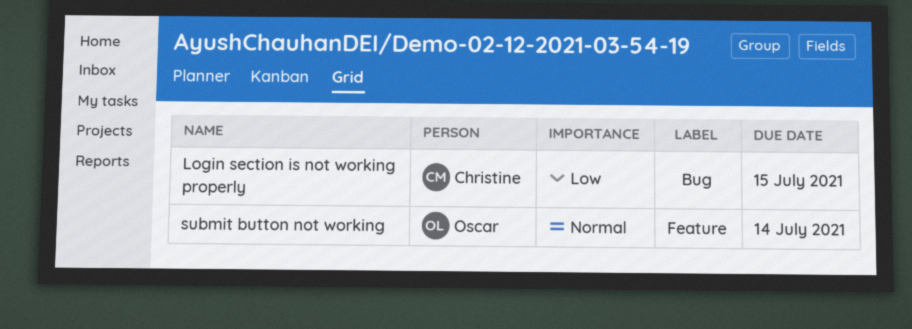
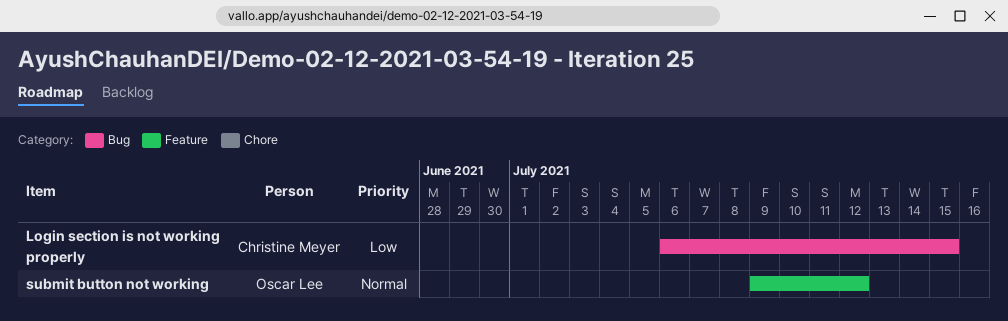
submit button not working, due: Jul 14 -> Jul 12

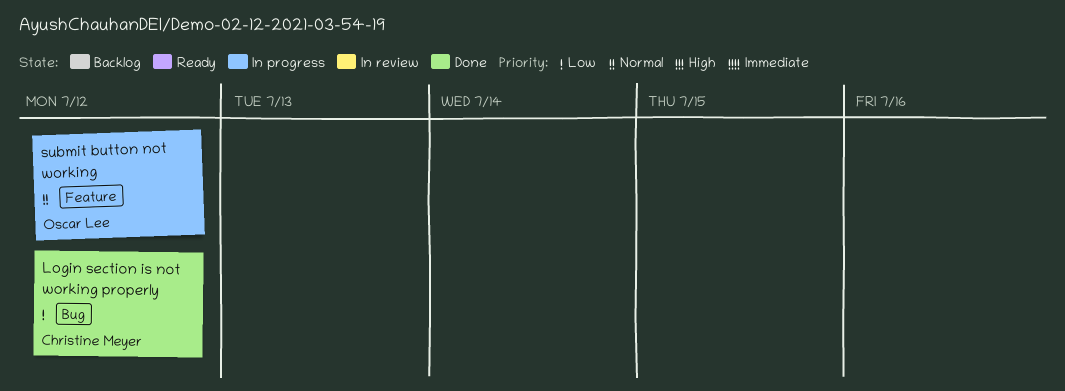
Login section is not working properly, due: Jul 15 -> Jul 12

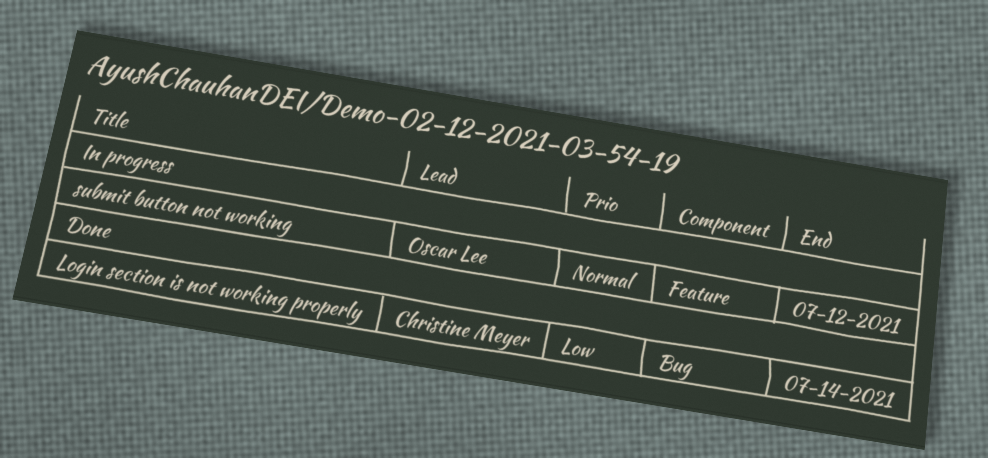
Login section is not working properly, due: Jul 12 -> Jul 14

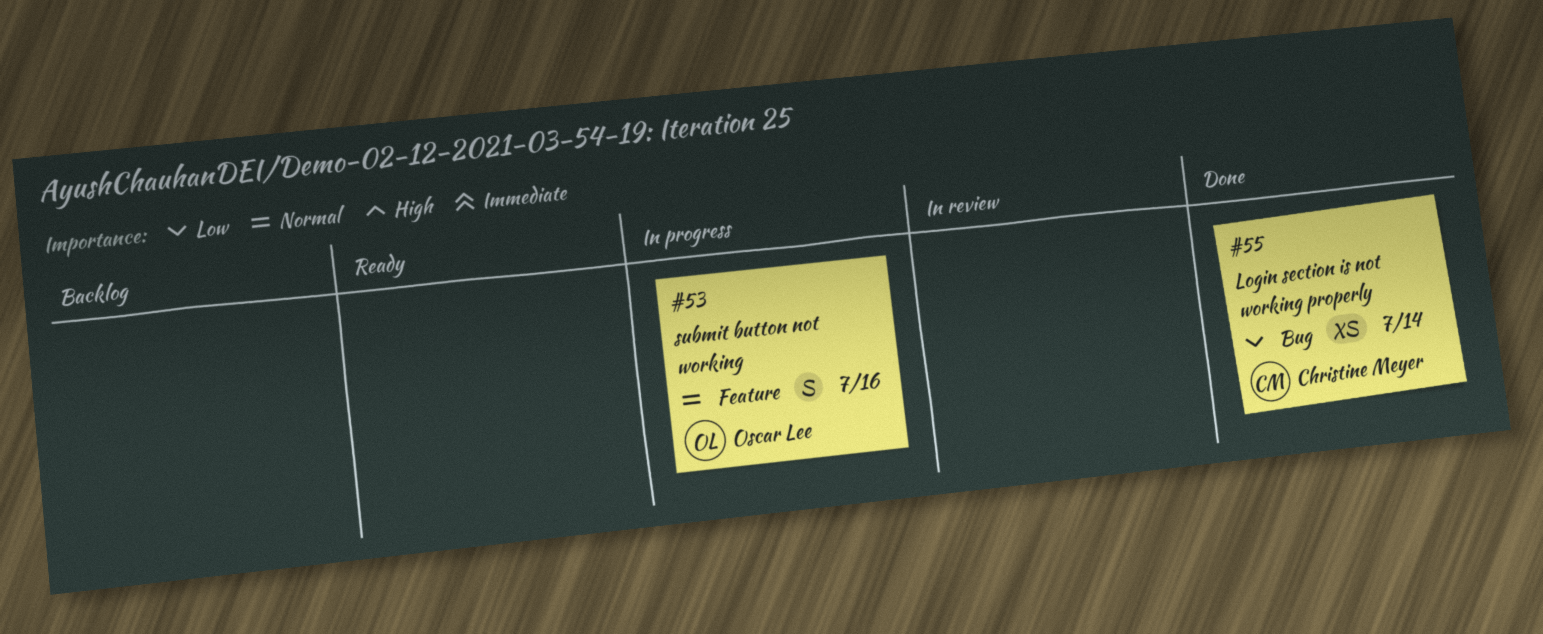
submit button not working, due: Jul 12 -> Jul 16

